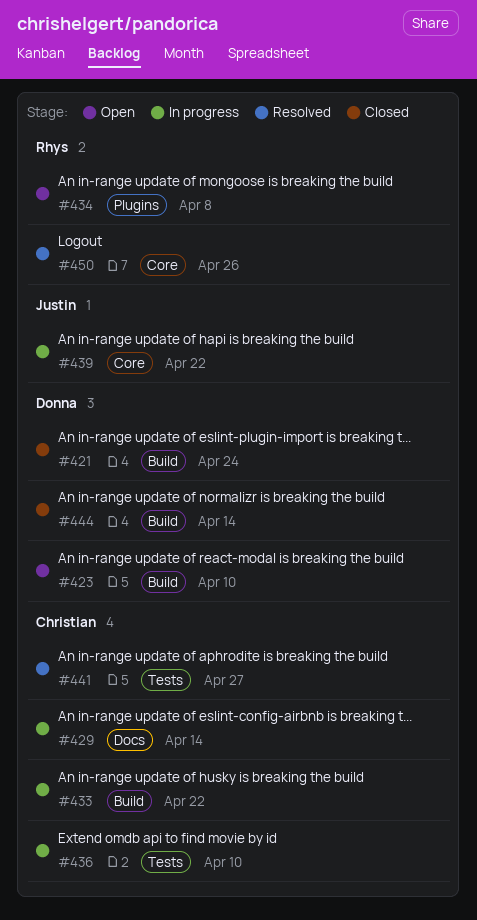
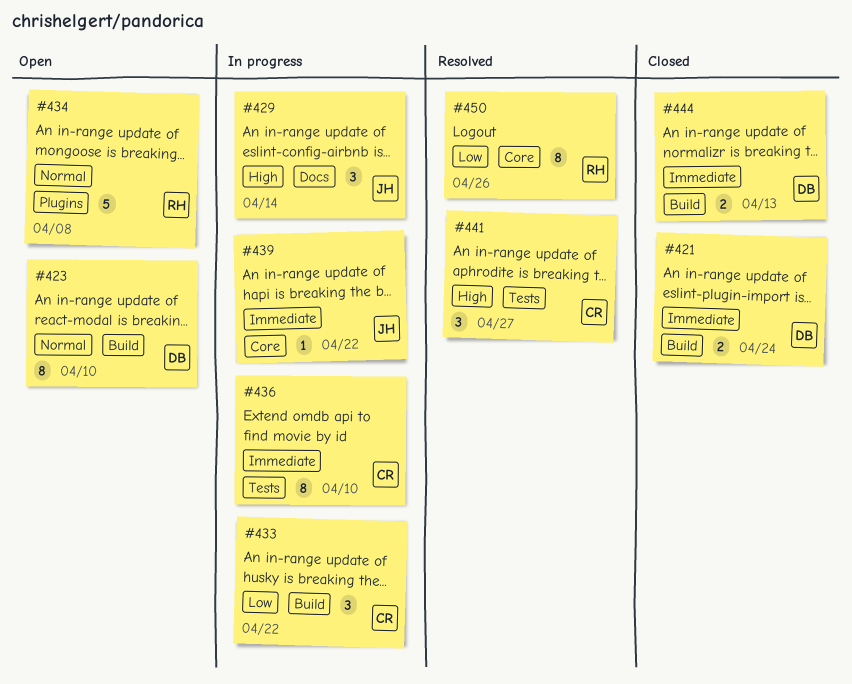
#429, owner: Christian -> Justin
#444, due: Apr 14 -> Apr 13

